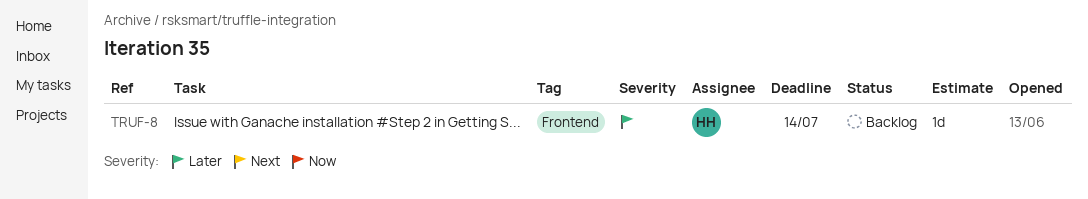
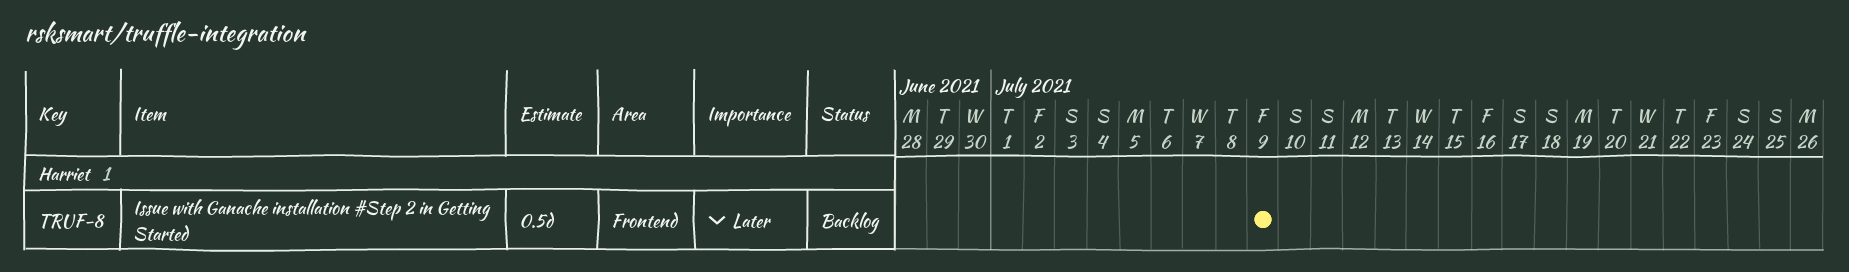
TRUF-8, estimate: 1d -> 0.5d
TRUF-8, due: Jul 14 -> Jul 9

